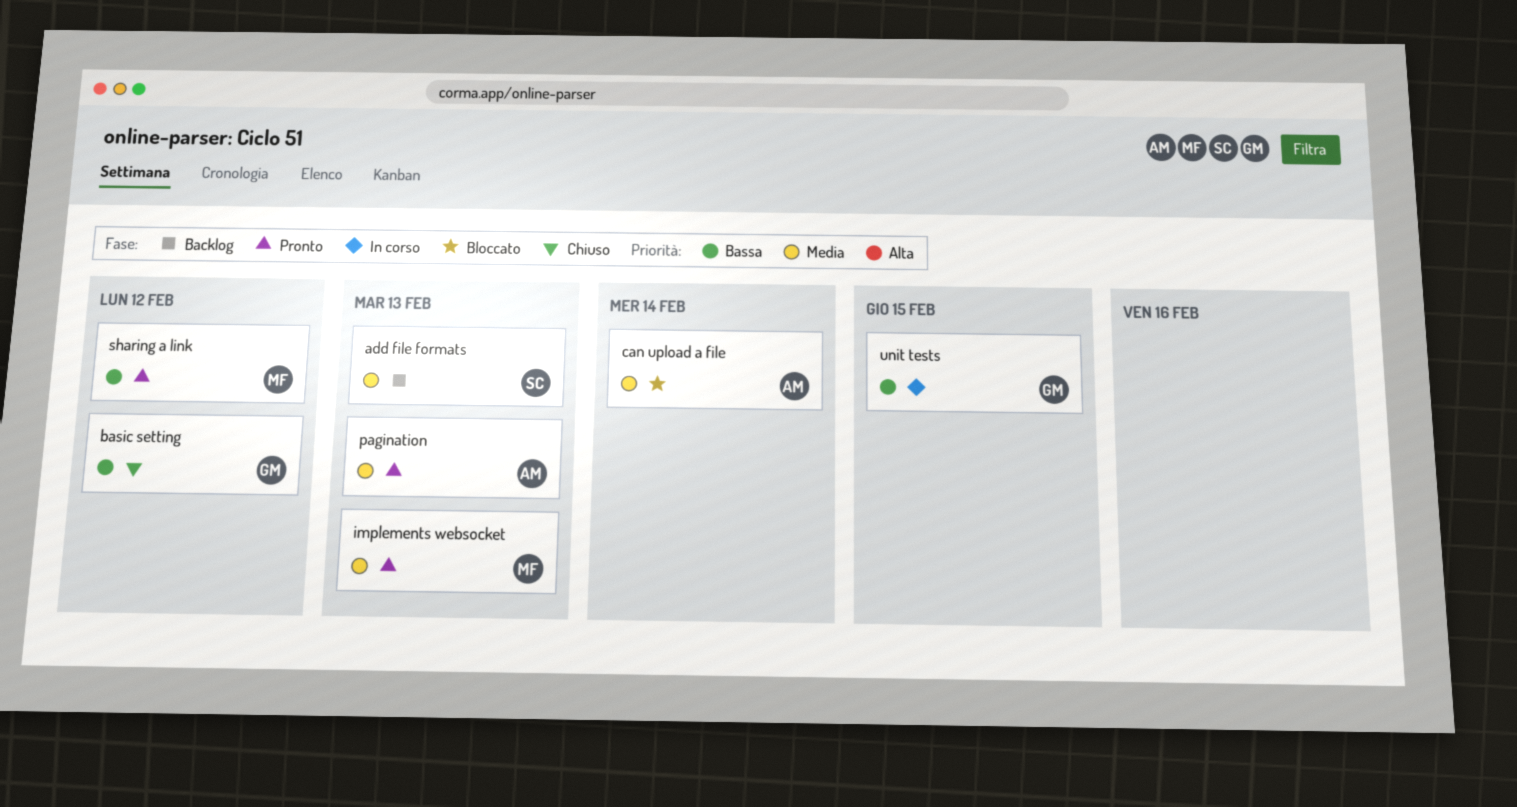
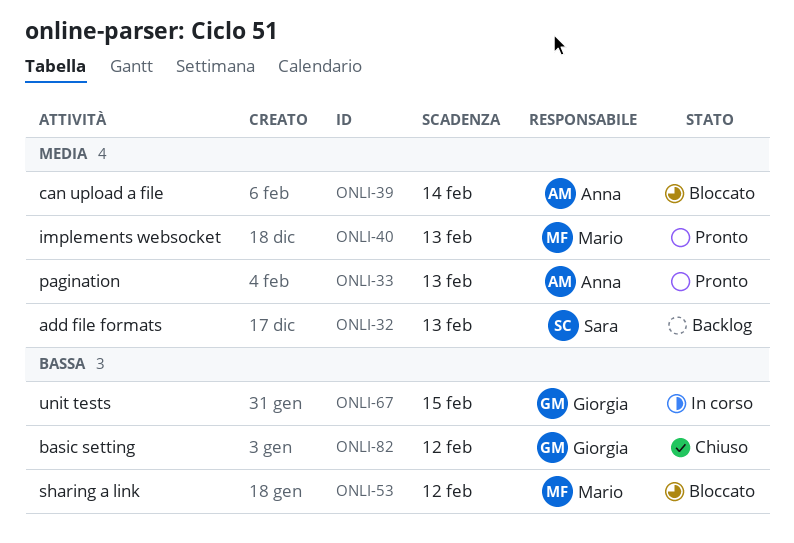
sharing a link, status: Pronto -> Bloccato

